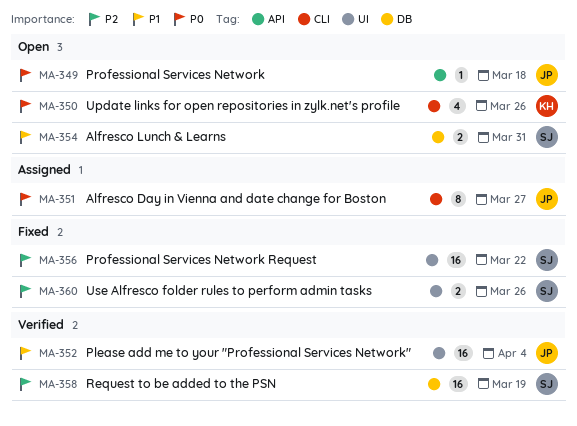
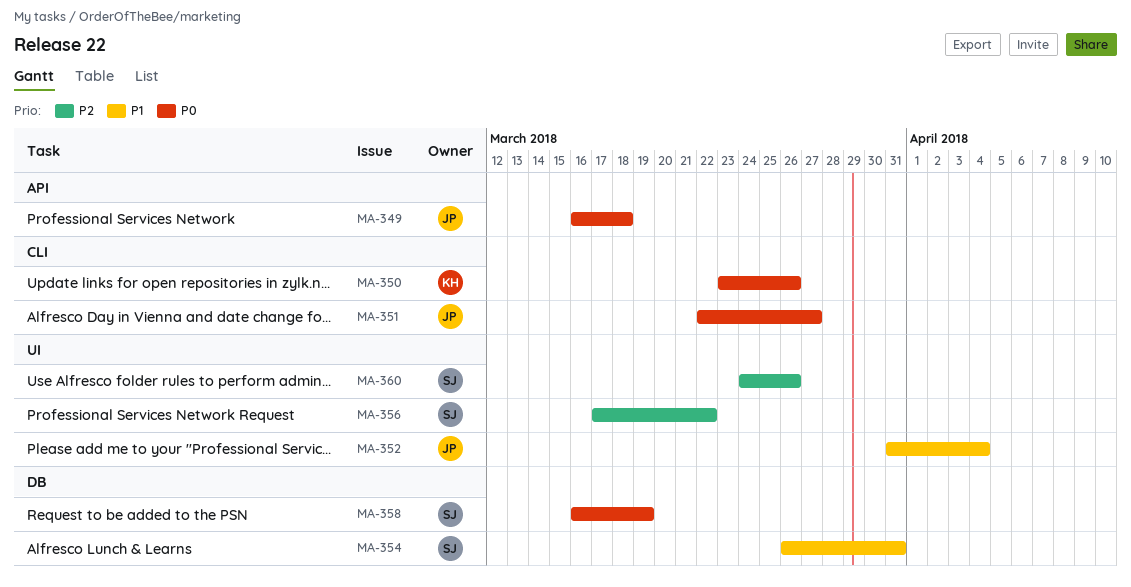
MA-358, priority: P2 -> P0

